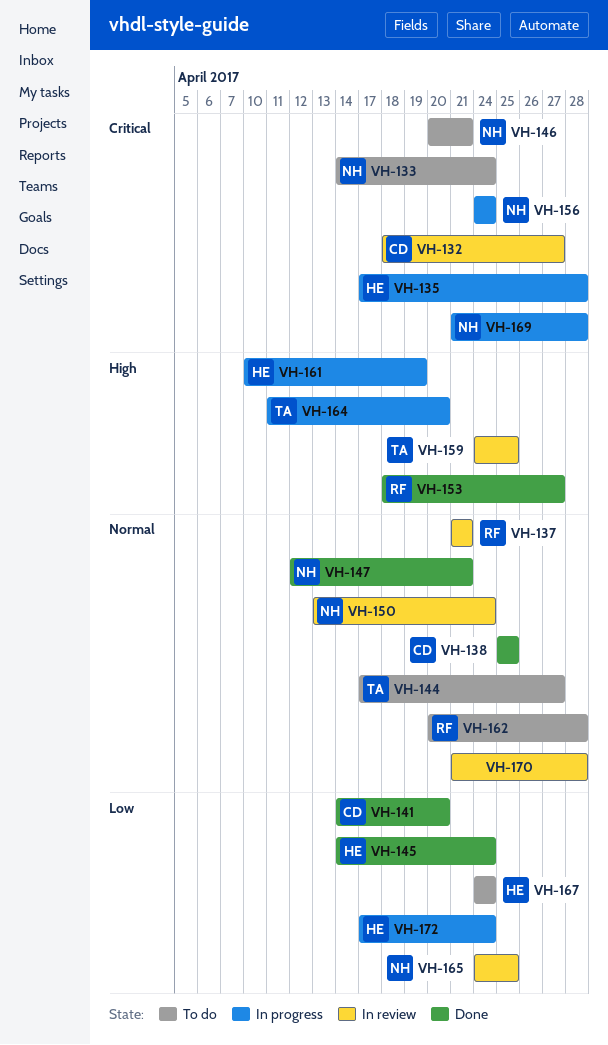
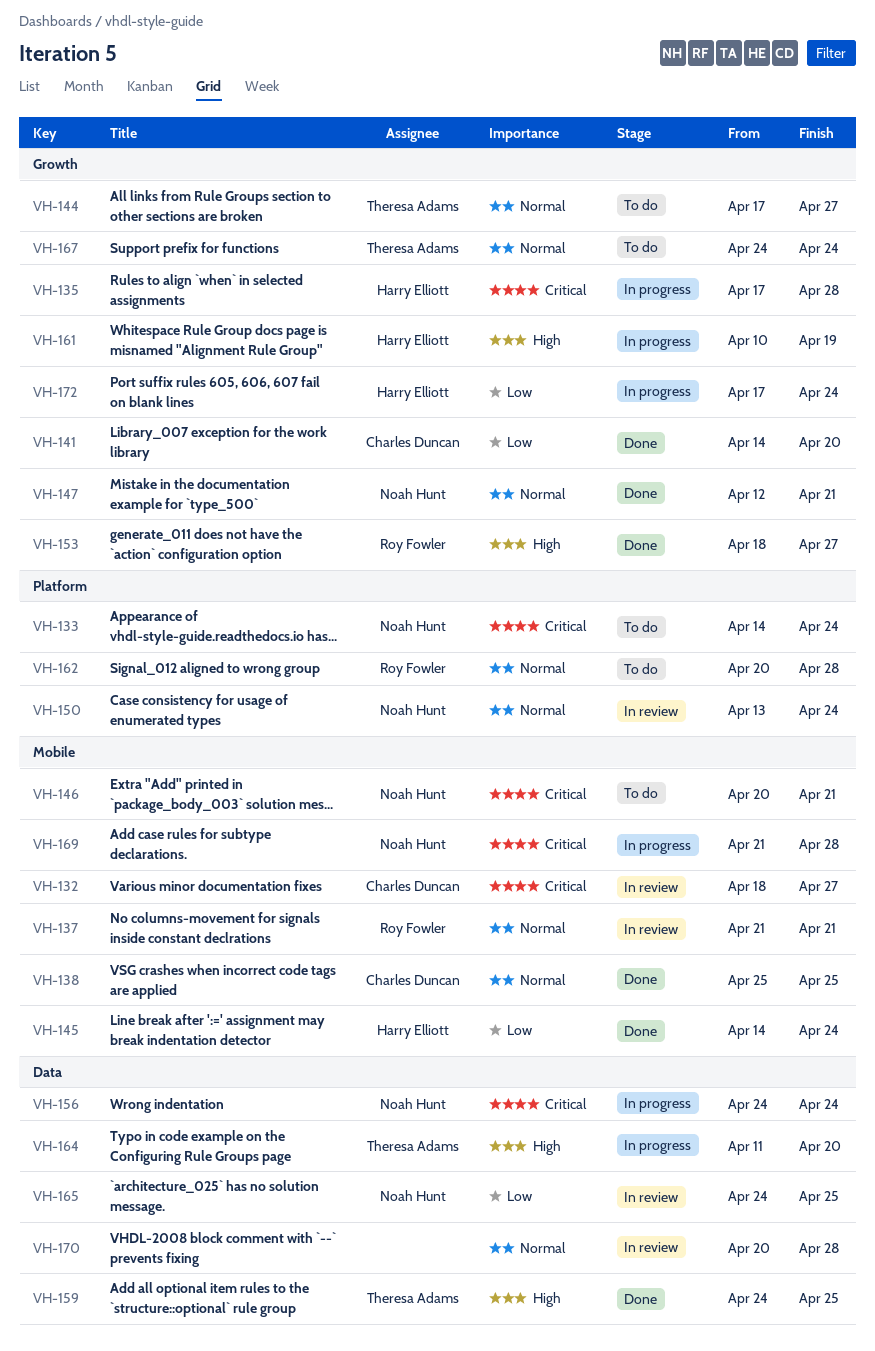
VH-159, status: In review -> Done
VH-167, owner: Harry Elliott -> Theresa Adams
VH-167, priority: Low -> Normal
VH-170, start: Apr 21 -> Apr 20

